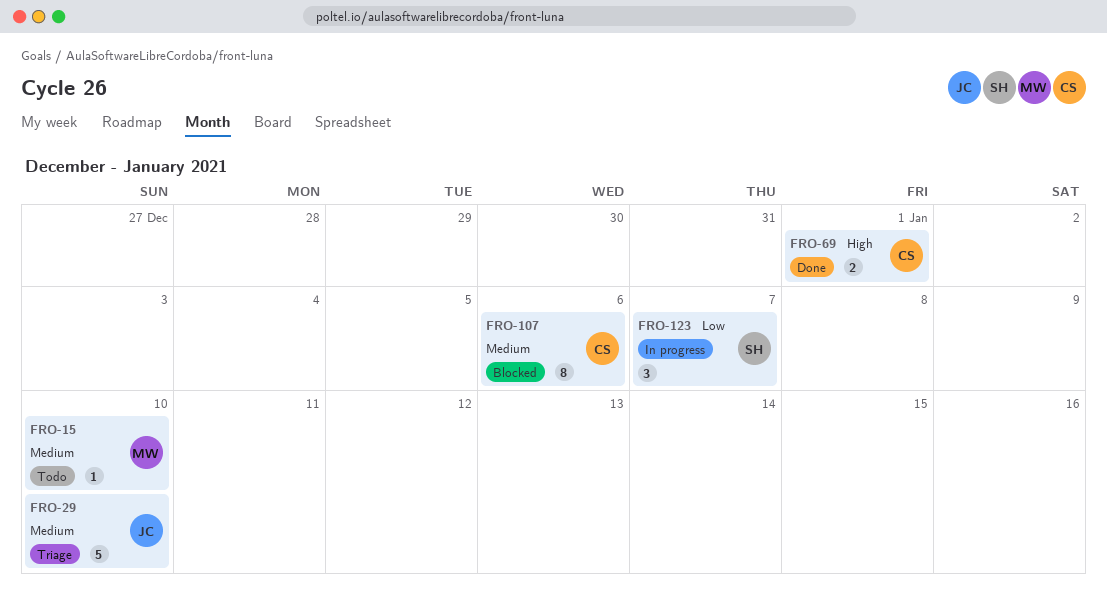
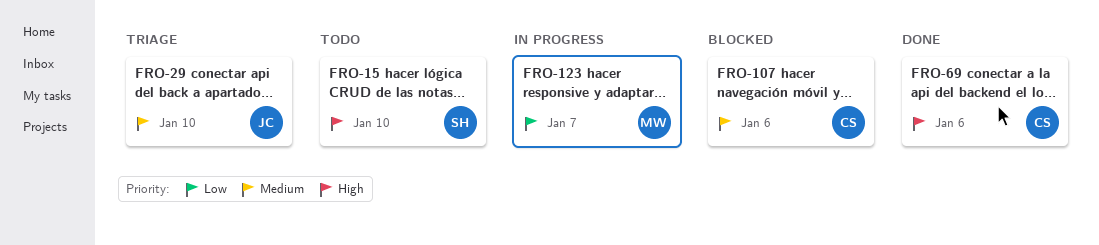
FRO-15, owner: MW -> SH
FRO-15, priority: Medium -> High
FRO-69, due: Jan 1 -> Jan 6
FRO-123, owner: SH -> MW

